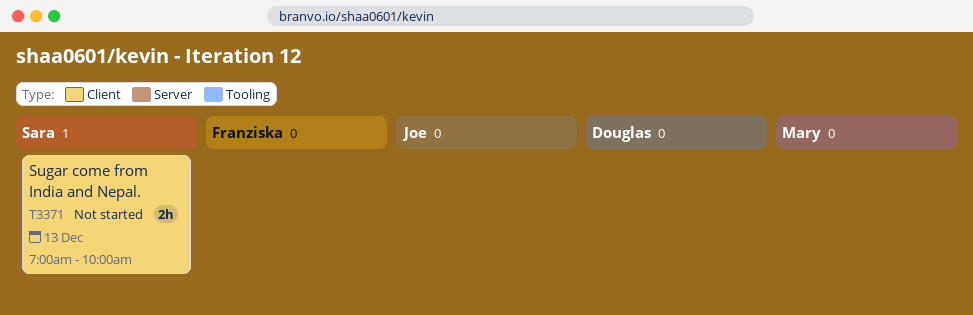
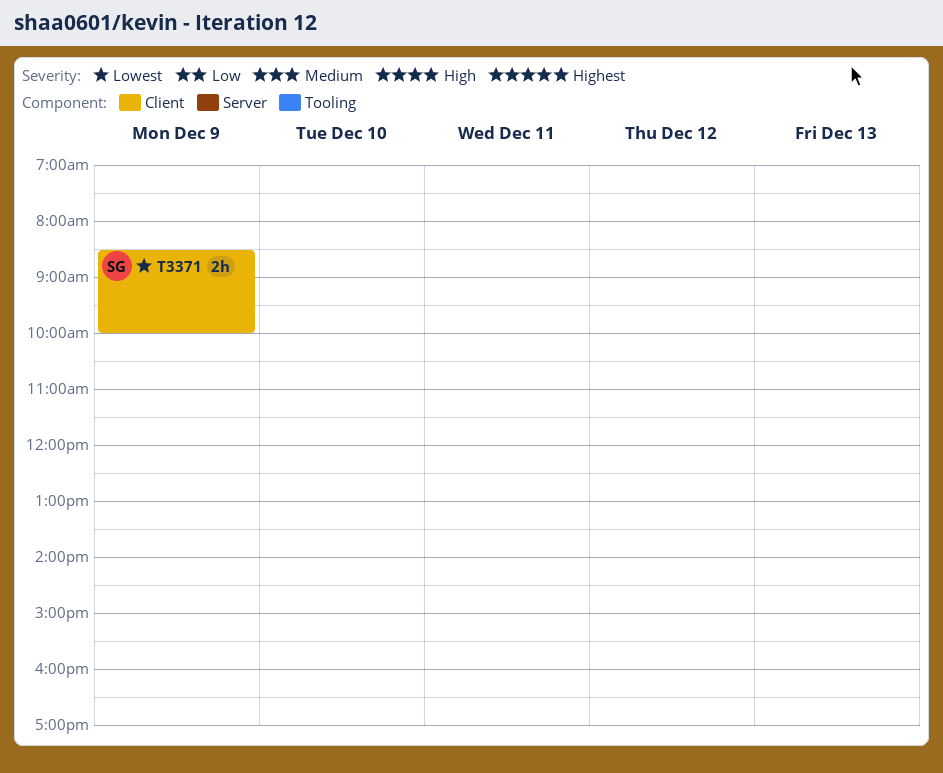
T3371, day: Dec 13 -> Dec 9
T3371, begins: 07:00 -> 08:30

